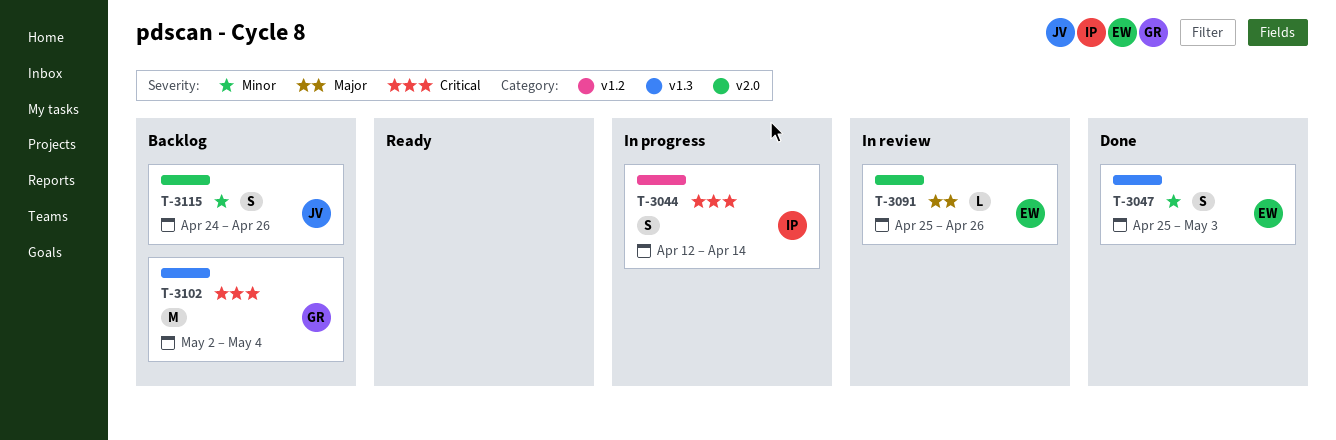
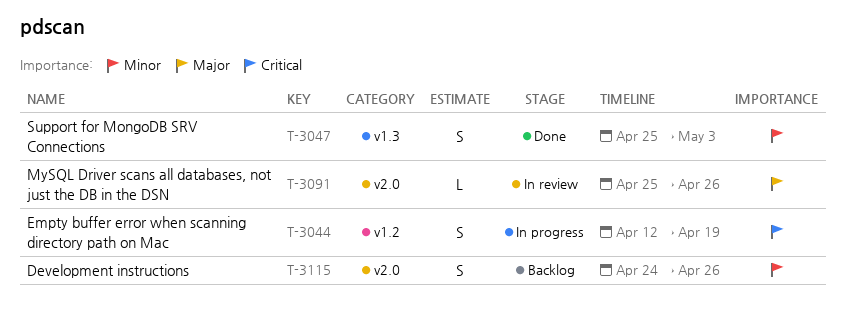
T-3044, due: Apr 14 -> Apr 19
T-3102: present -> none

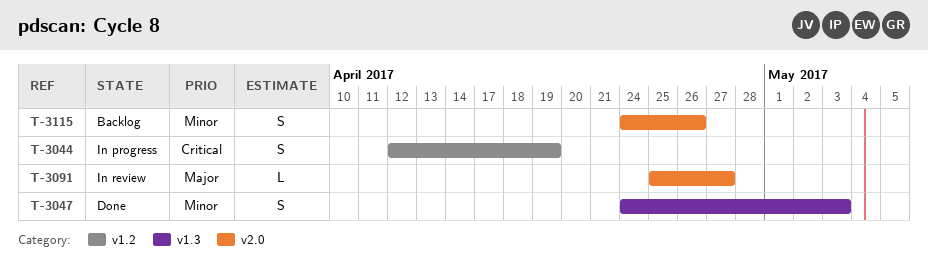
T-3047, start: Apr 25 -> Apr 24
T-3091, due: Apr 26 -> Apr 27

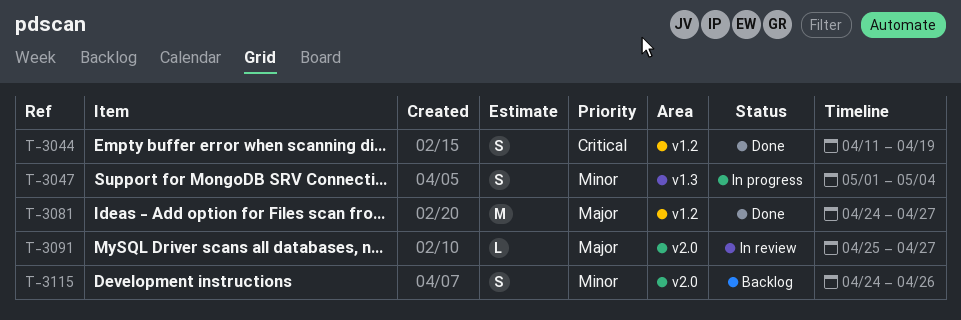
T-3044, status: In progress -> Done
T-3044, start: Apr 12 -> Apr 11
T-3047, status: Done -> In progress
T-3047, start: Apr 24 -> May 1
T-3047, due: May 3 -> May 4
T-3081: none -> present

